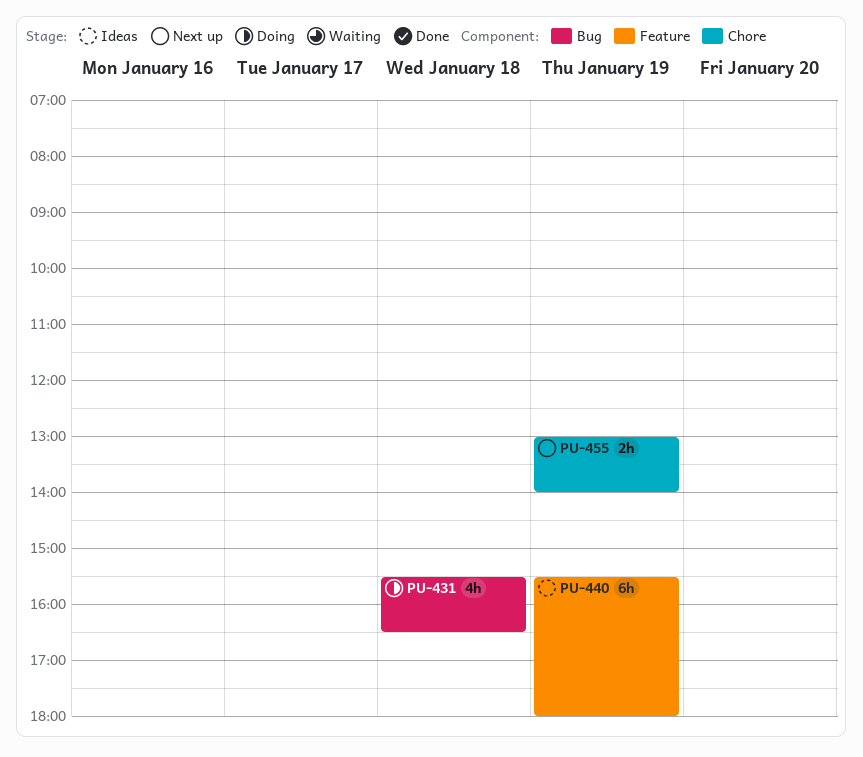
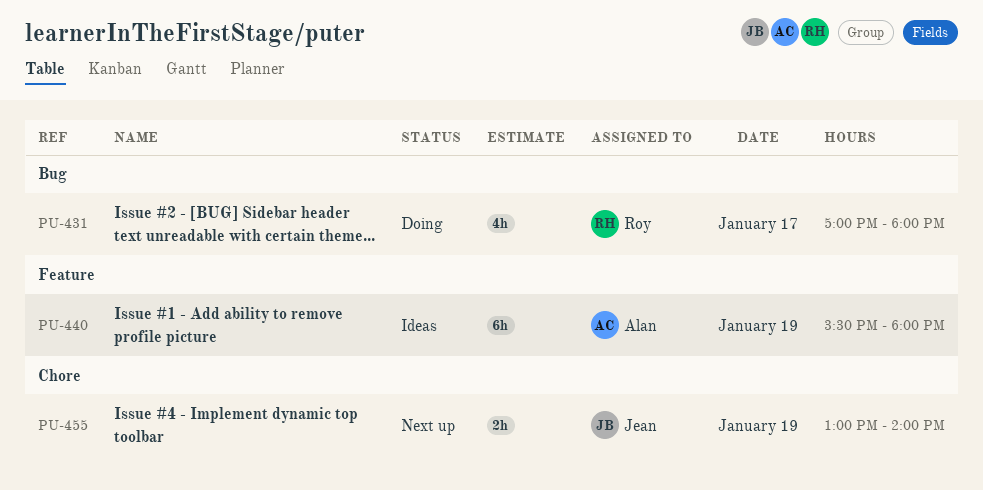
PU-431, day: Jan 18 -> Jan 17
PU-431, begins: 15:30 -> 17:00
PU-431, ends: 16:30 -> 18:00

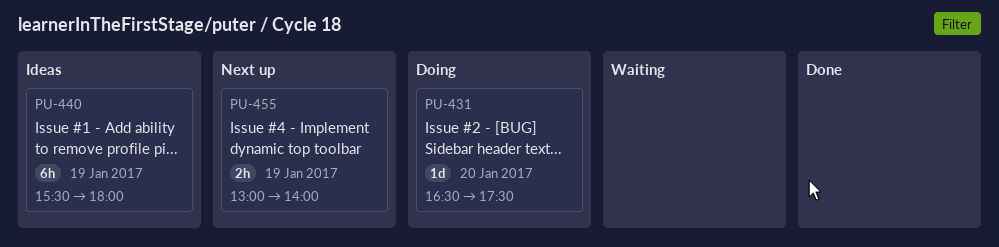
PU-431, estimate: 4h -> 1d
PU-431, day: Jan 17 -> Jan 20
PU-431, begins: 17:00 -> 16:30
PU-431, ends: 18:00 -> 17:30

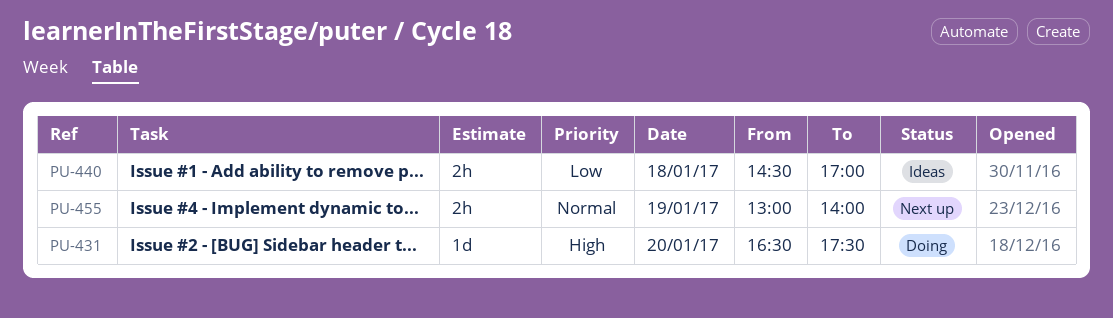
PU-440, estimate: 6h -> 2h
PU-440, day: Jan 19 -> Jan 18
PU-440, begins: 15:30 -> 14:30
PU-440, ends: 18:00 -> 17:00

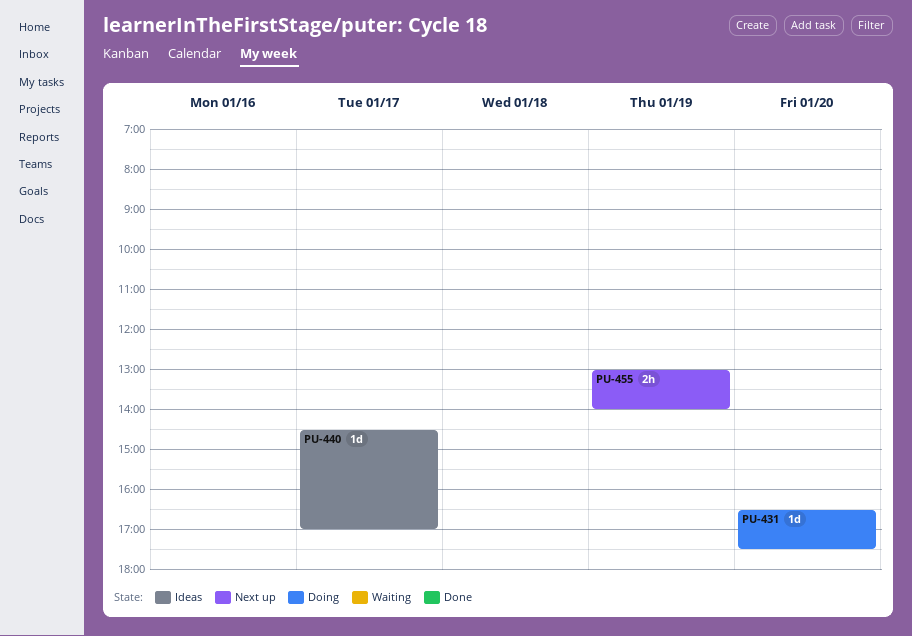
PU-440, estimate: 2h -> 1d
PU-440, day: Jan 18 -> Jan 17

